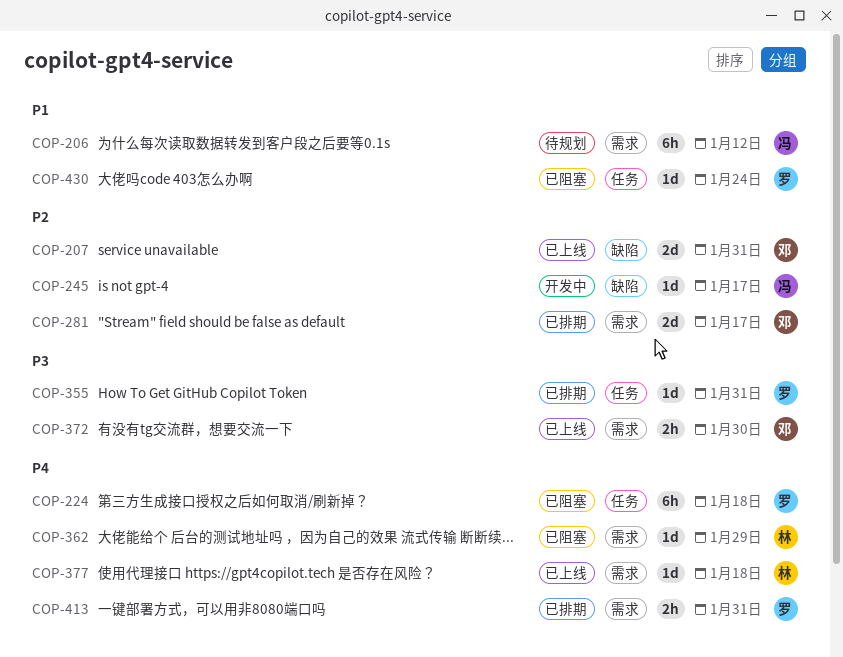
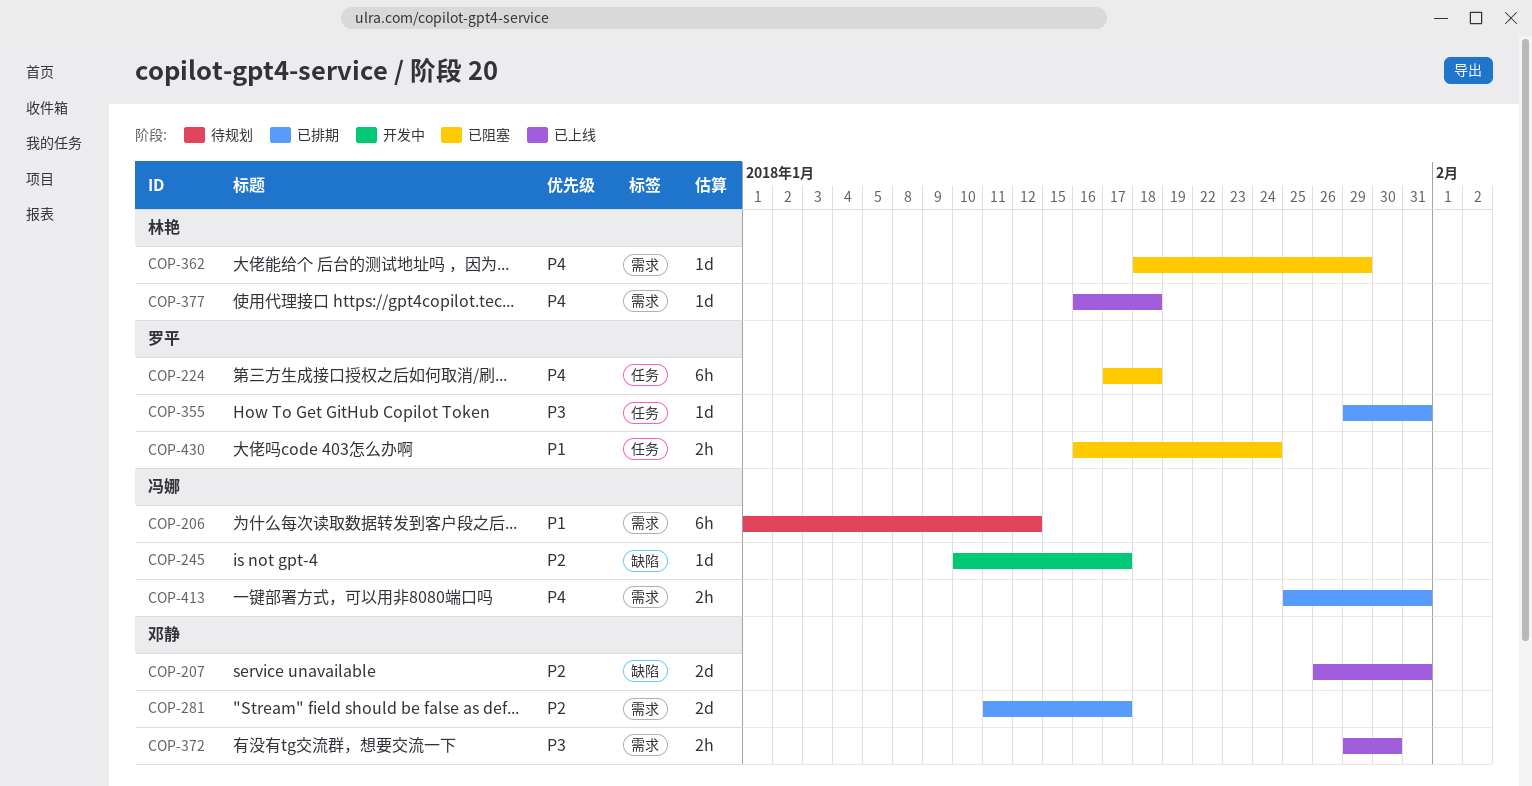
COP-413, owner: 罗平 -> 冯娜
COP-430, estimate: 1d -> 2h

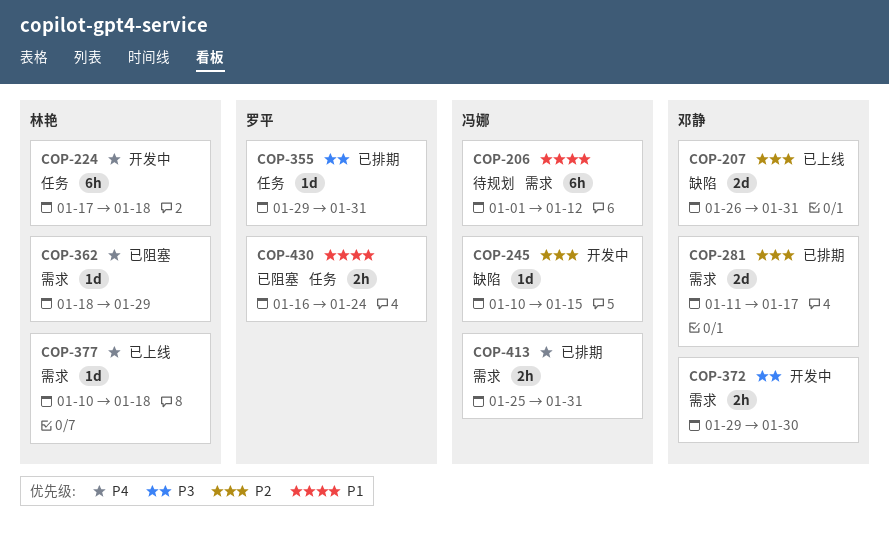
COP-224, status: 已阻塞 -> 开发中
COP-224, owner: 罗平 -> 林艳
COP-245, due: Jan 17 -> Jan 15
COP-372, status: 已上线 -> 开发中
COP-377, start: Jan 16 -> Jan 10

